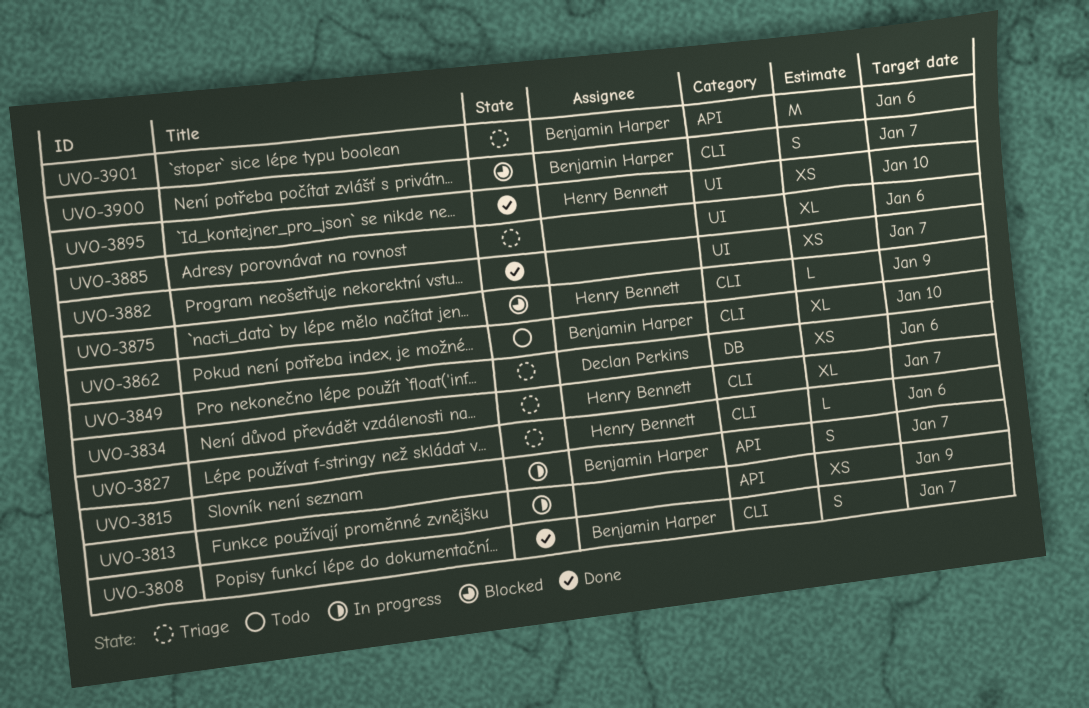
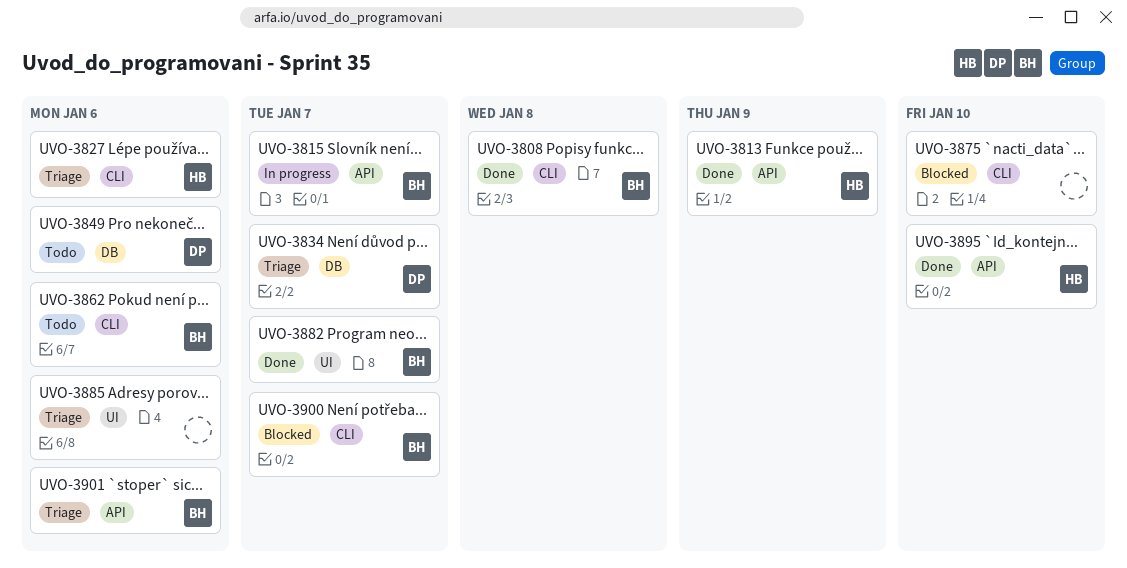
UVO-3808, due: Jan 7 -> Jan 8
UVO-3813, status: In progress -> Done
UVO-3813, owner: none -> Henry Bennett
UVO-3834, owner: Henry Bennett -> Declan Perkins
UVO-3834, label: CLI -> DB
UVO-3849, status: Triage -> Todo
UVO-3862, due: Jan 10 -> Jan 6
UVO-3875, owner: Henry Bennett -> none
UVO-3875, due: Jan 9 -> Jan 10
UVO-3882, owner: none -> Benjamin Harper
UVO-3895, label: UI -> API

